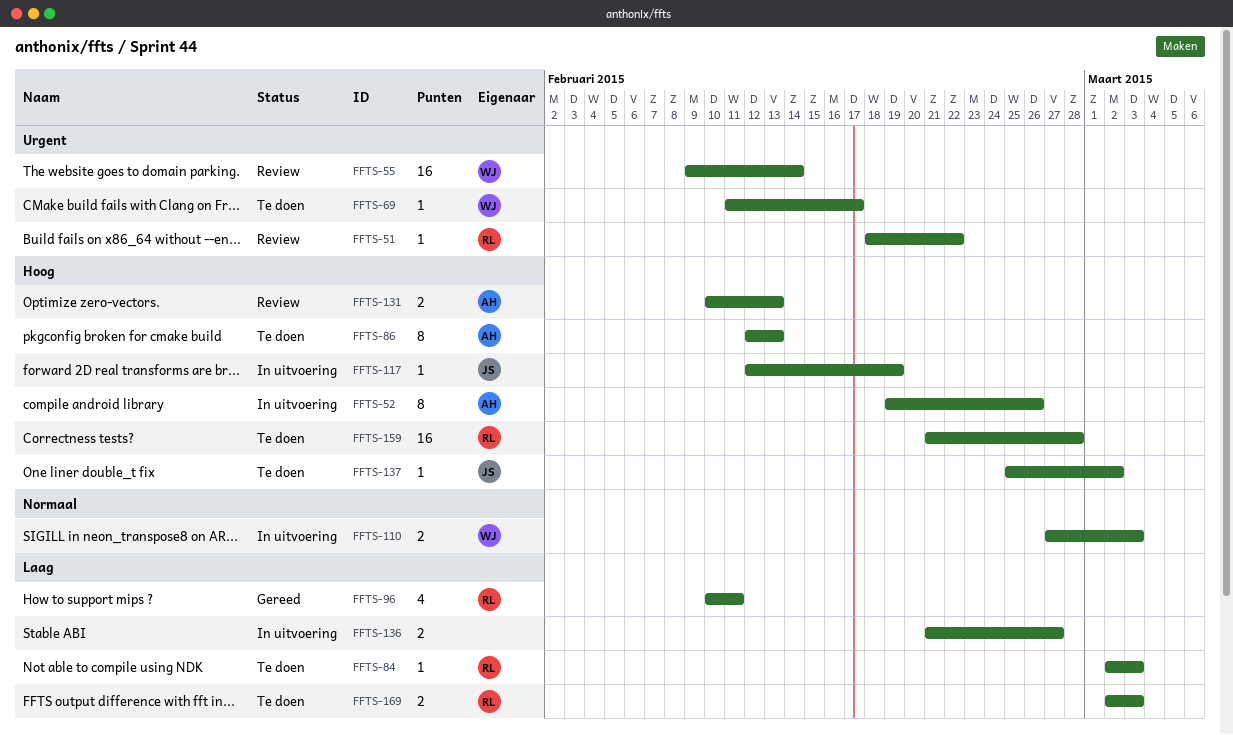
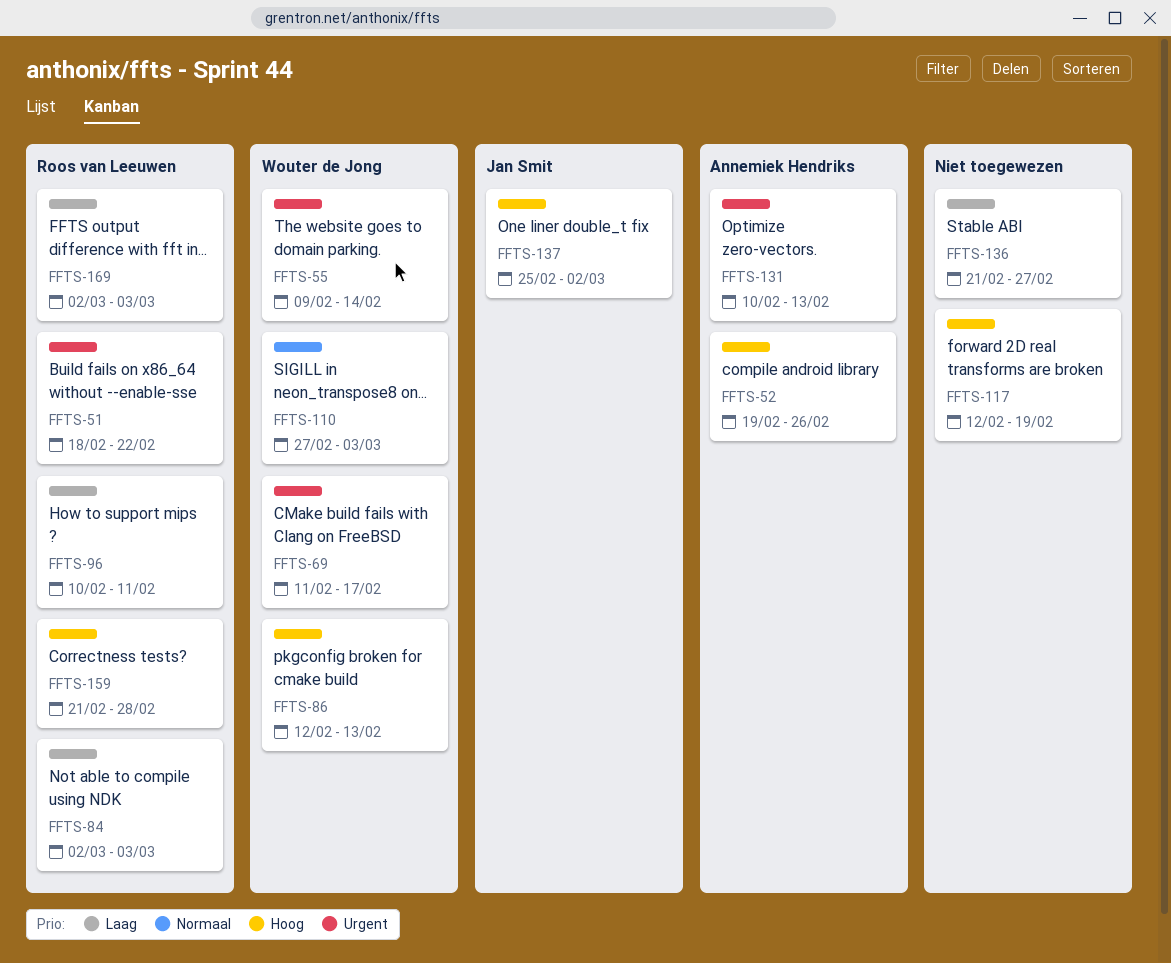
FFTS-86, owner: Annemiek Hendriks -> Wouter de Jong
FFTS-117, owner: Jan Smit -> none
FFTS-131, priority: Hoog -> Urgent

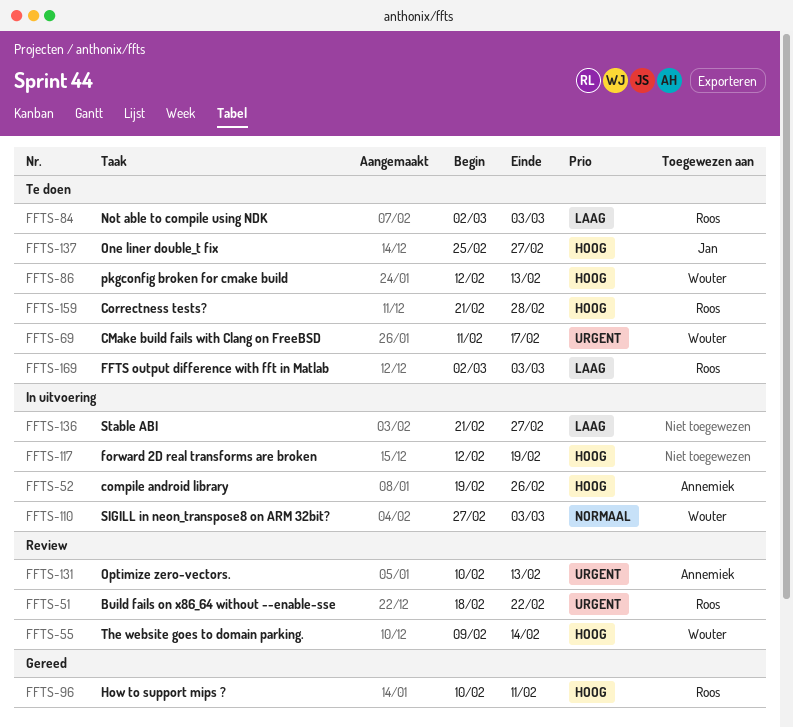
FFTS-55, priority: Urgent -> Hoog
FFTS-96, priority: Laag -> Hoog
FFTS-137, due: Mar 2 -> Feb 27

